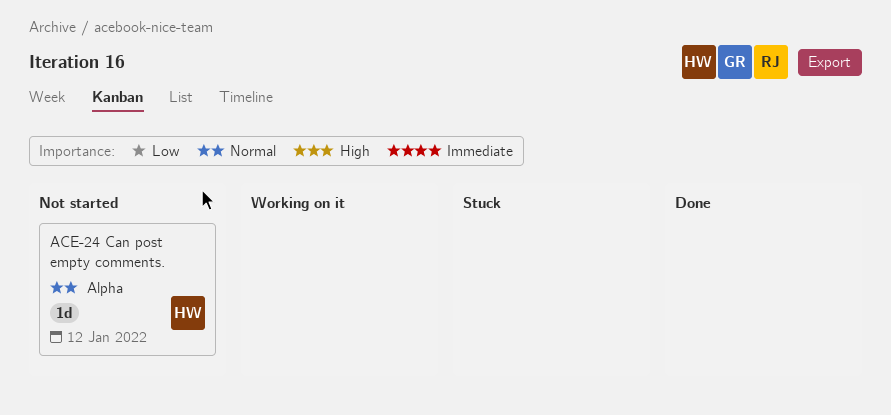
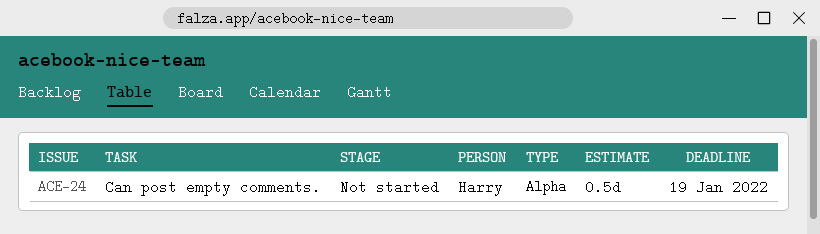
ACE-24, estimate: 1d -> 0.5d
ACE-24, due: Jan 12 -> Jan 19

